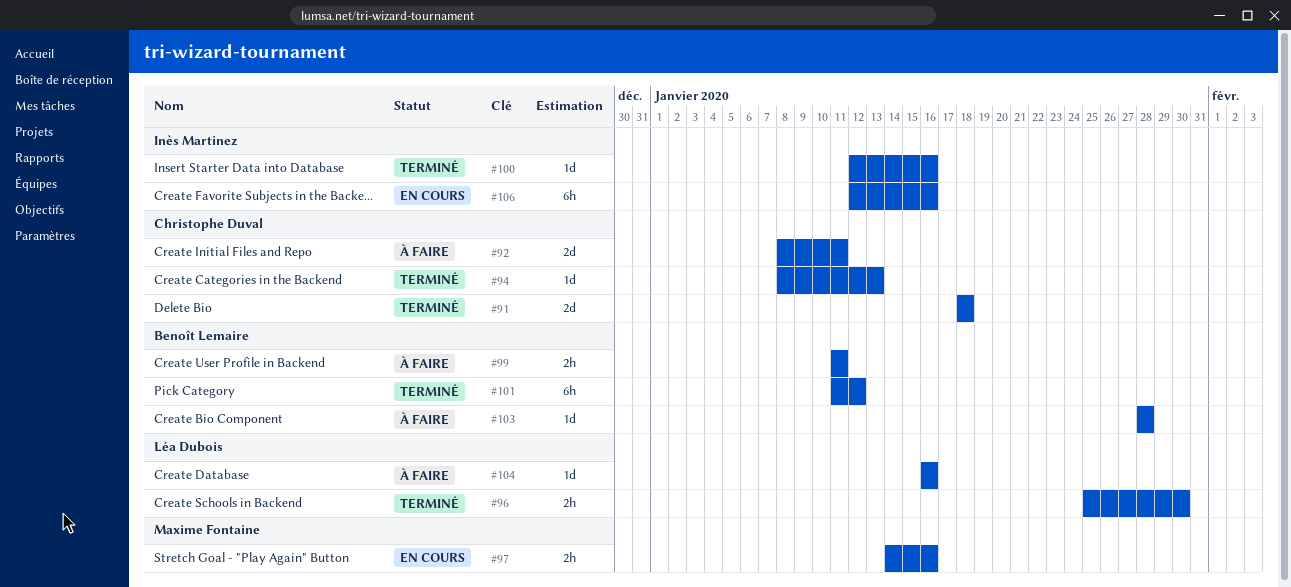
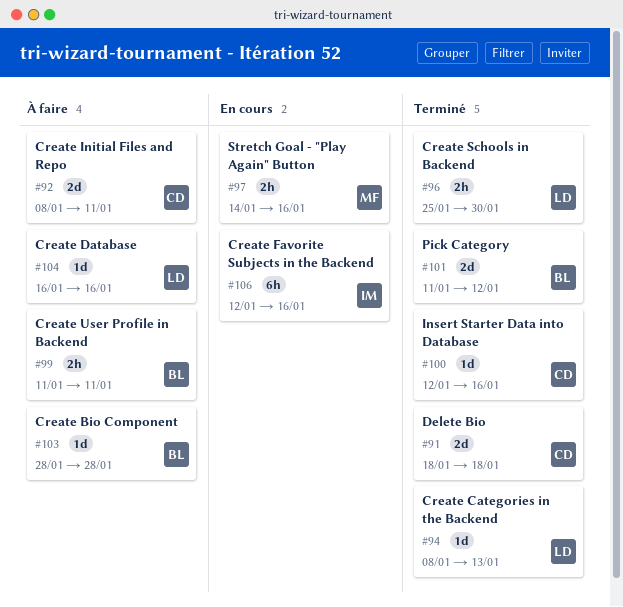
#94, owner: Christophe Duval -> Léa Dubois
#100, owner: Inès Martinez -> Christophe Duval
#101, estimate: 6h -> 2d

